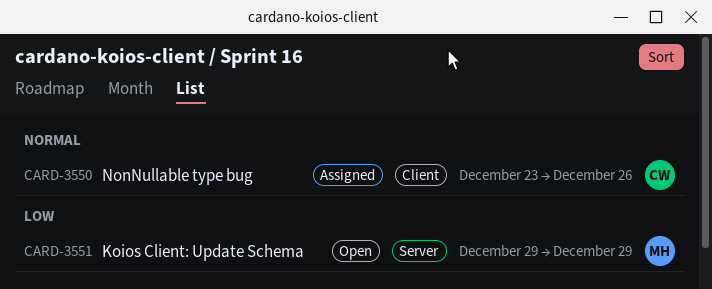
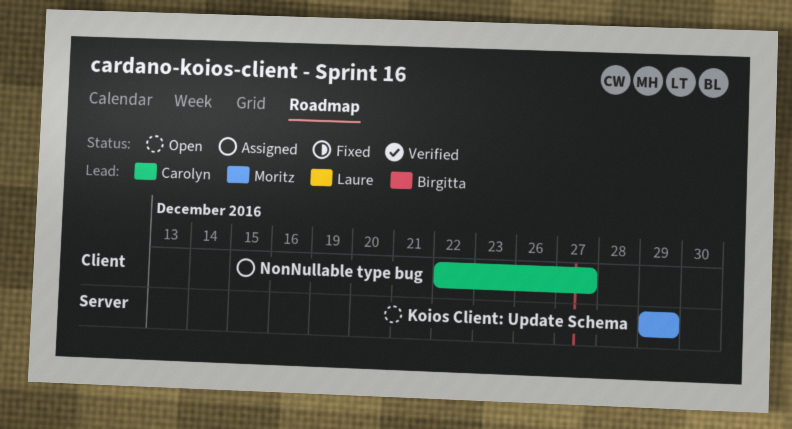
NonNullable type bug, start: Dec 23 -> Dec 22
NonNullable type bug, due: Dec 26 -> Dec 27

